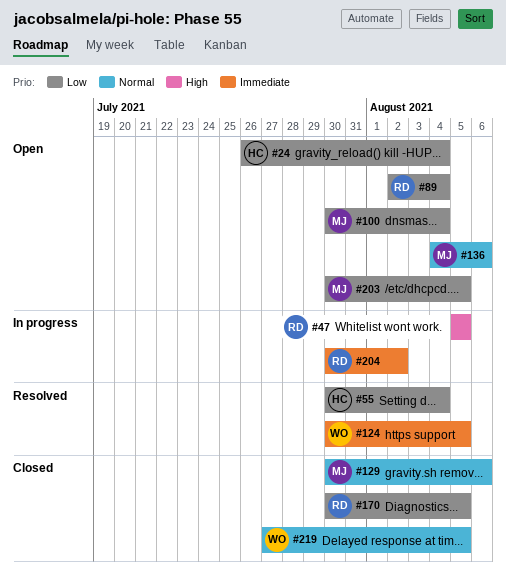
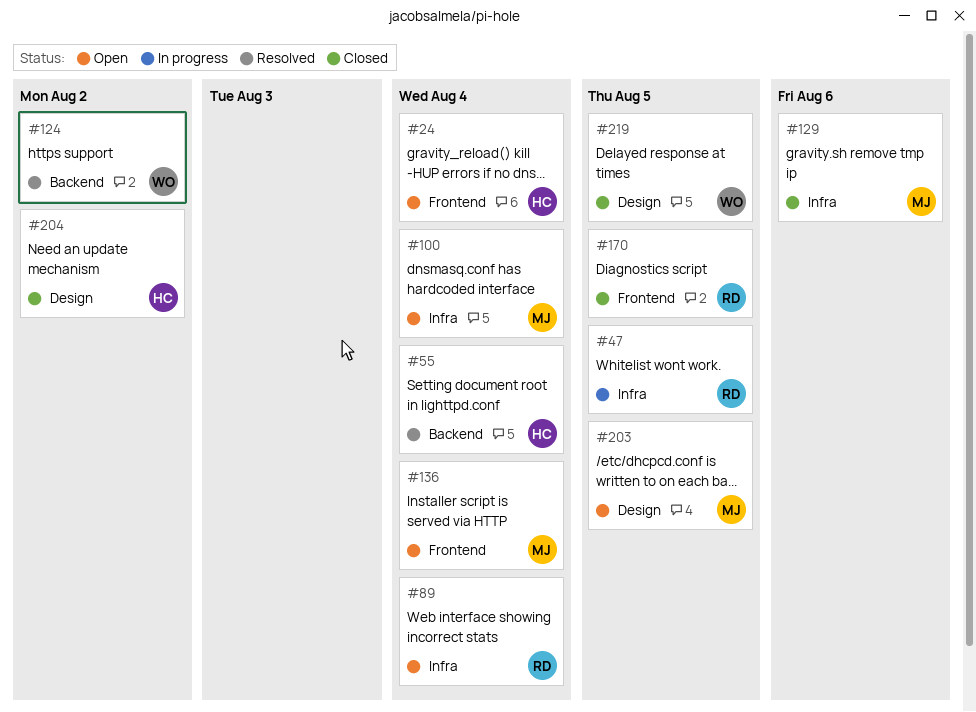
#124, due: Aug 5 -> Aug 2
#136, due: Aug 6 -> Aug 4
#204, status: In progress -> Closed
#204, owner: RD -> HC

